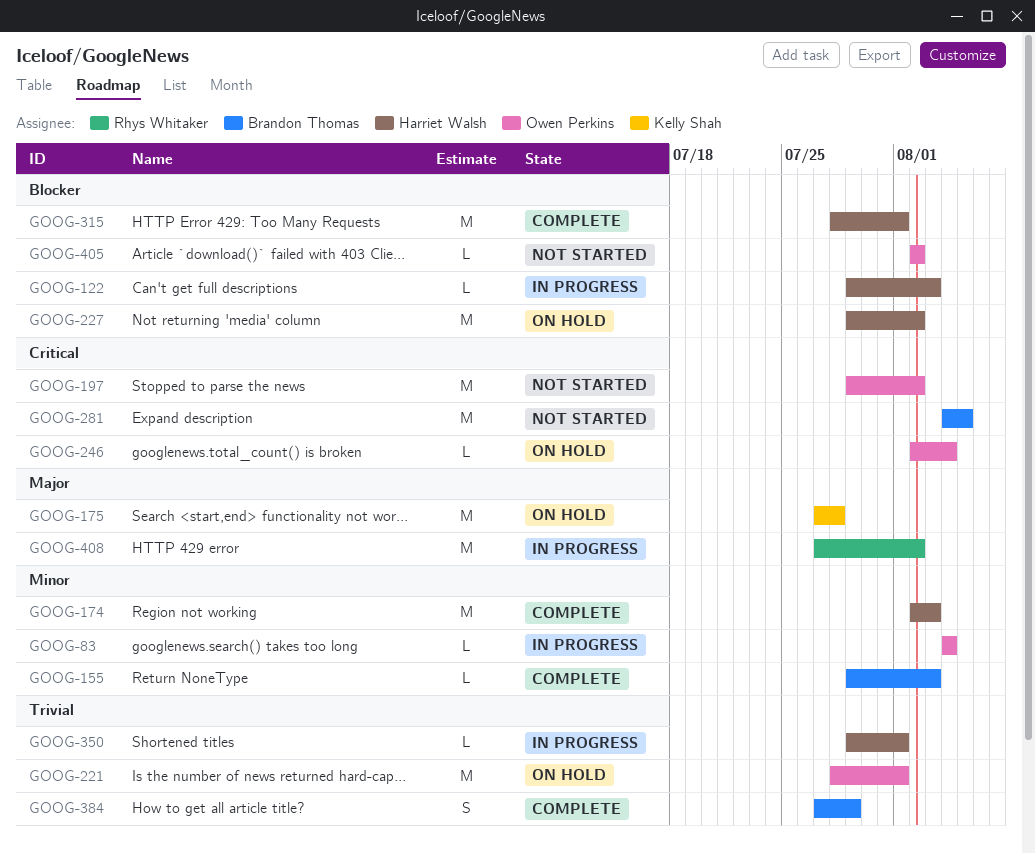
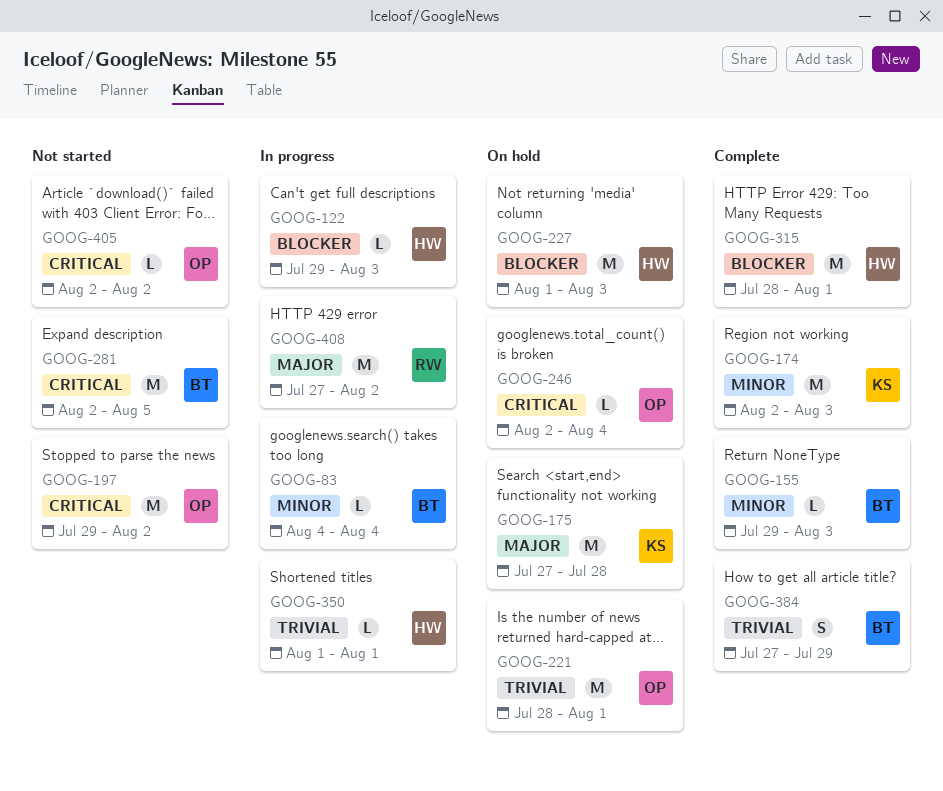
GOOG-83, owner: Owen Perkins -> Brandon Thomas
GOOG-174, owner: Harriet Walsh -> Kelly Shah
GOOG-227, start: Jul 29 -> Aug 1
GOOG-227, due: Aug 2 -> Aug 3
GOOG-281, start: Aug 4 -> Aug 2
GOOG-350, start: Jul 29 -> Aug 1
GOOG-405, priority: Blocker -> Critical

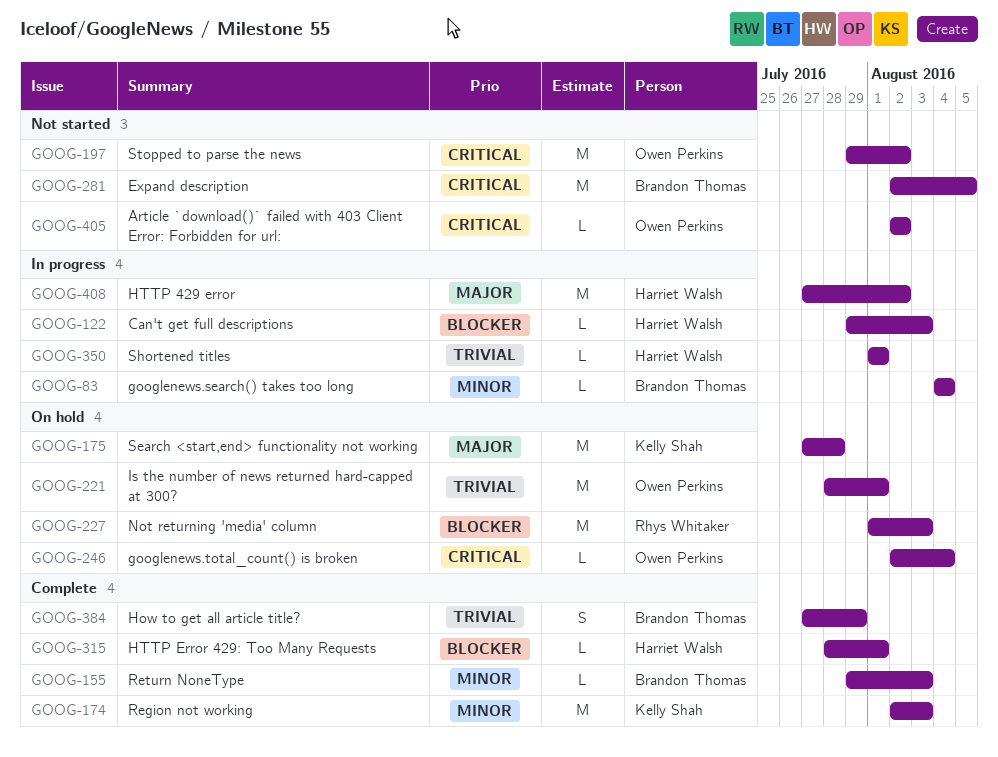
GOOG-227, owner: Harriet Walsh -> Rhys Whitaker
GOOG-315, estimate: M -> L
GOOG-408, owner: Rhys Whitaker -> Harriet Walsh

